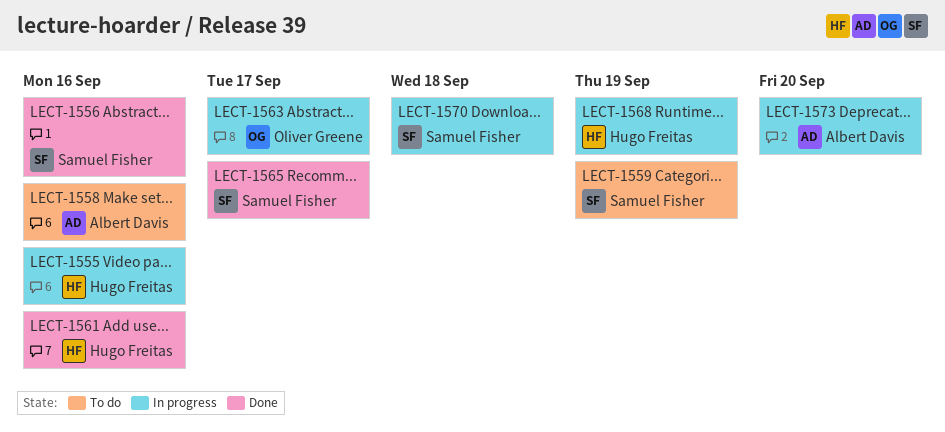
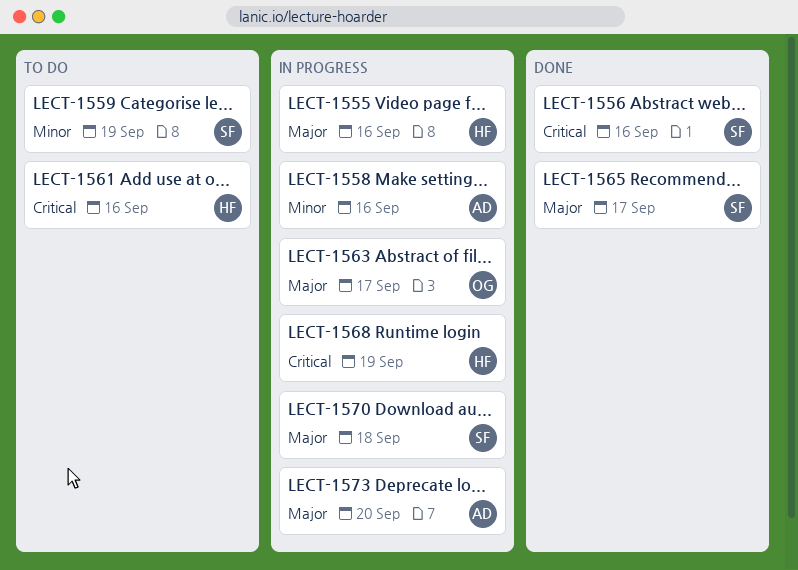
LECT-1558, status: To do -> In progress
LECT-1561, status: Done -> To do

